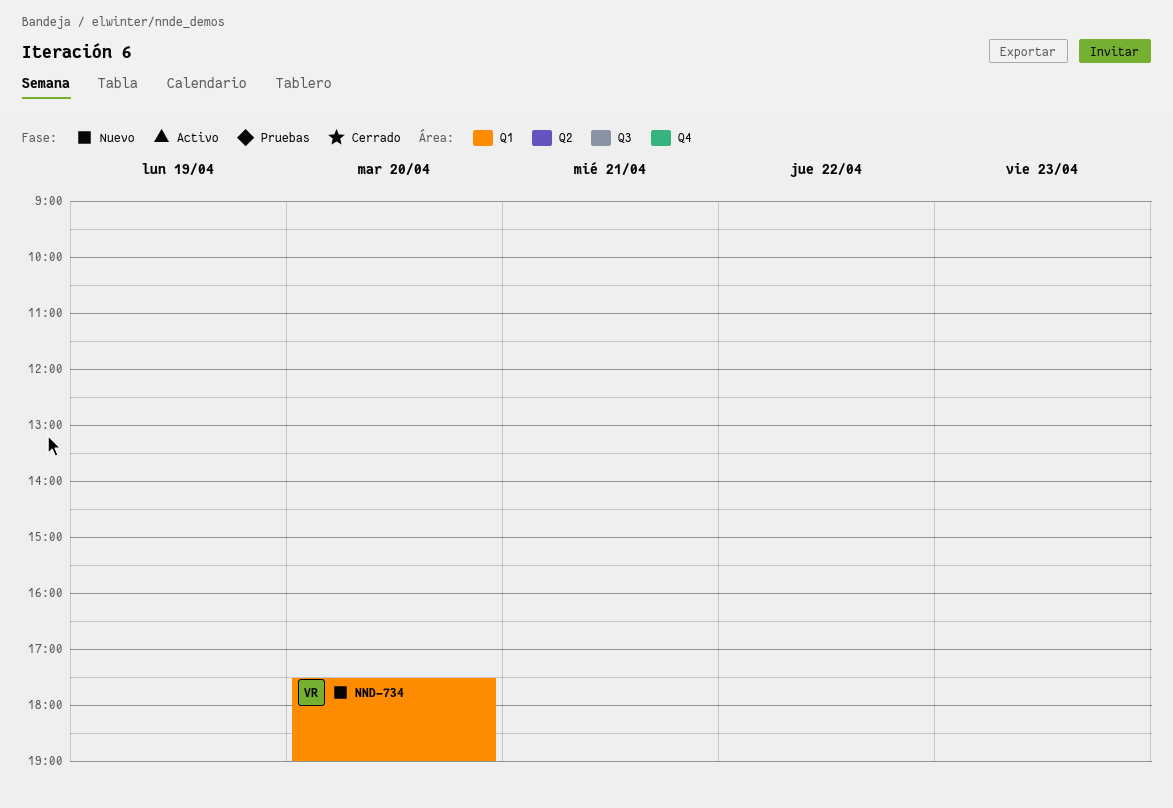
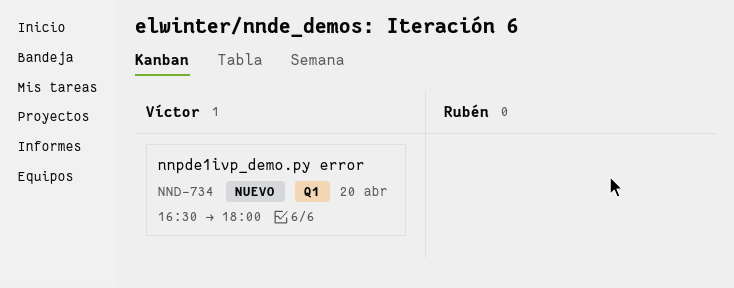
NND-734, begins: 17:30 -> 16:30
NND-734, ends: 19:00 -> 18:00

